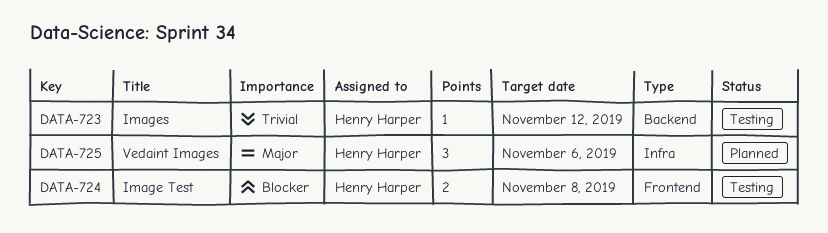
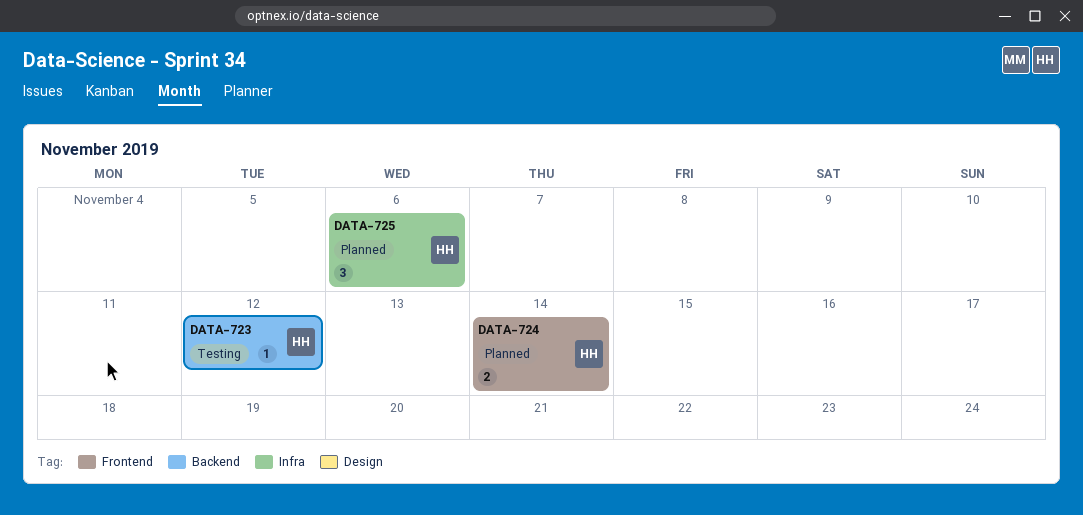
DATA-724, status: Testing -> Planned
DATA-724, due: Nov 8 -> Nov 14

